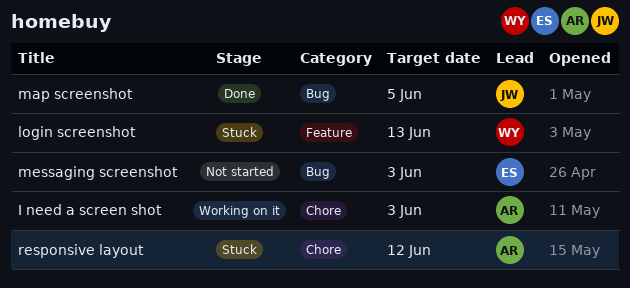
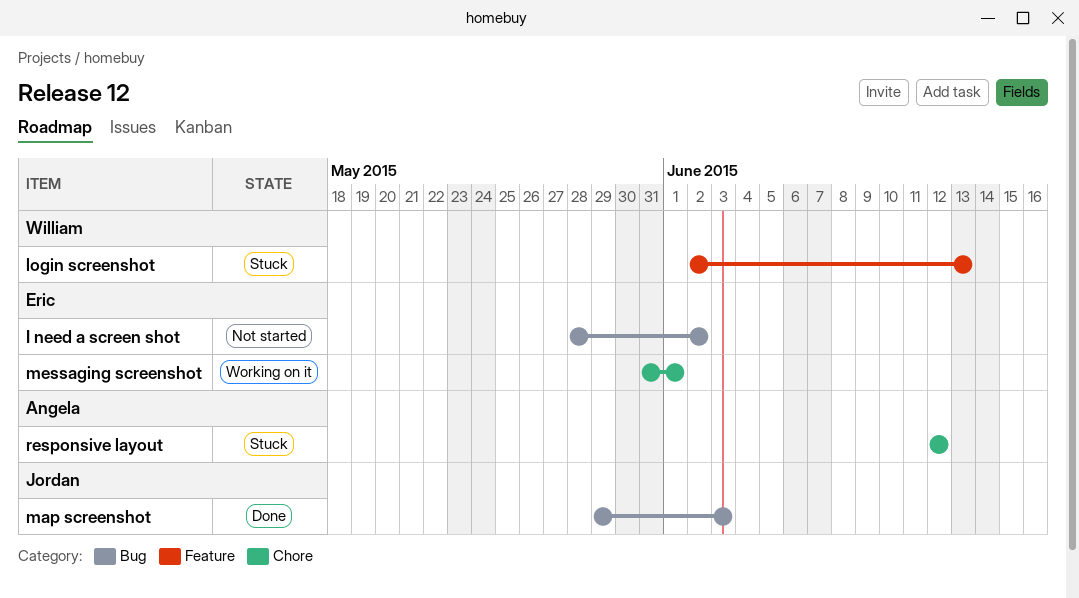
I need a screen shot, status: Working on it -> Not started
I need a screen shot, owner: Angela -> Eric
I need a screen shot, label: Chore -> Bug
I need a screen shot, due: Jun 3 -> Jun 2
map screenshot, due: Jun 5 -> Jun 3
messaging screenshot, status: Not started -> Working on it
messaging screenshot, label: Bug -> Chore
messaging screenshot, due: Jun 3 -> Jun 1

